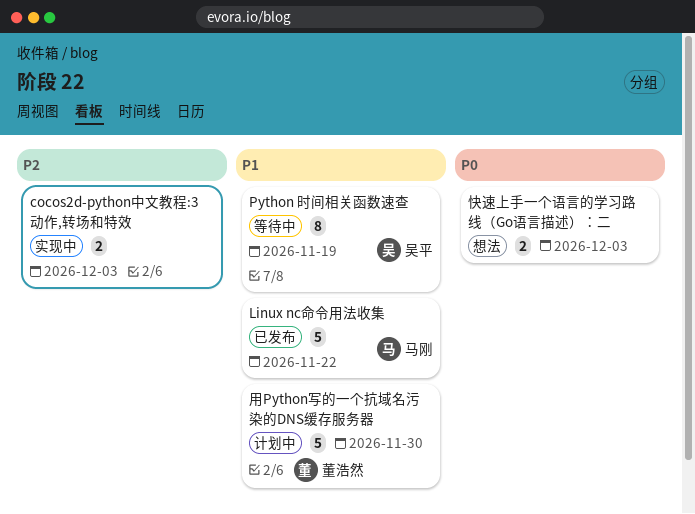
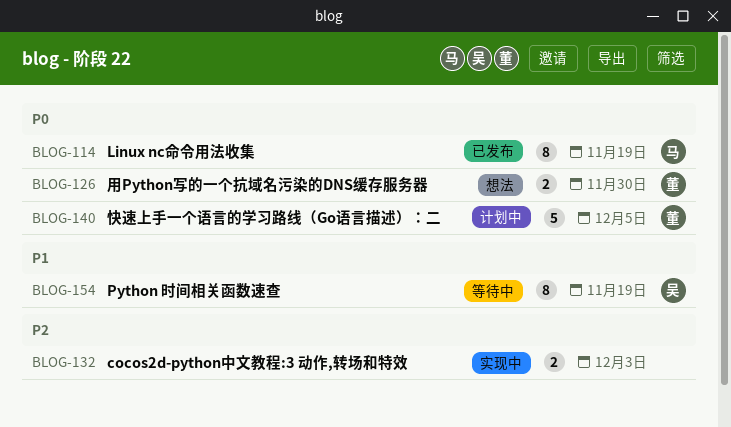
Linux nc命令用法收集, priority: P1 -> P0
Linux nc命令用法收集, estimate: 5 -> 8
Linux nc命令用法收集, due: Nov 22 -> Nov 19
快速上手一个语言的学习路线（Go语言描述）：二, status: 想法 -> 计划中
快速上手一个语言的学习路线（Go语言描述）：二, owner: none -> 董浩然
快速上手一个语言的学习路线（Go语言描述）：二, estimate: 2 -> 5
快速上手一个语言的学习路线（Go语言描述）：二, due: Dec 3 -> Dec 5
用Python写的一个抗域名污染的DNS缓存服务器, status: 计划中 -> 想法
用Python写的一个抗域名污染的DNS缓存服务器, priority: P1 -> P0
用Python写的一个抗域名污染的DNS缓存服务器, estimate: 5 -> 2

